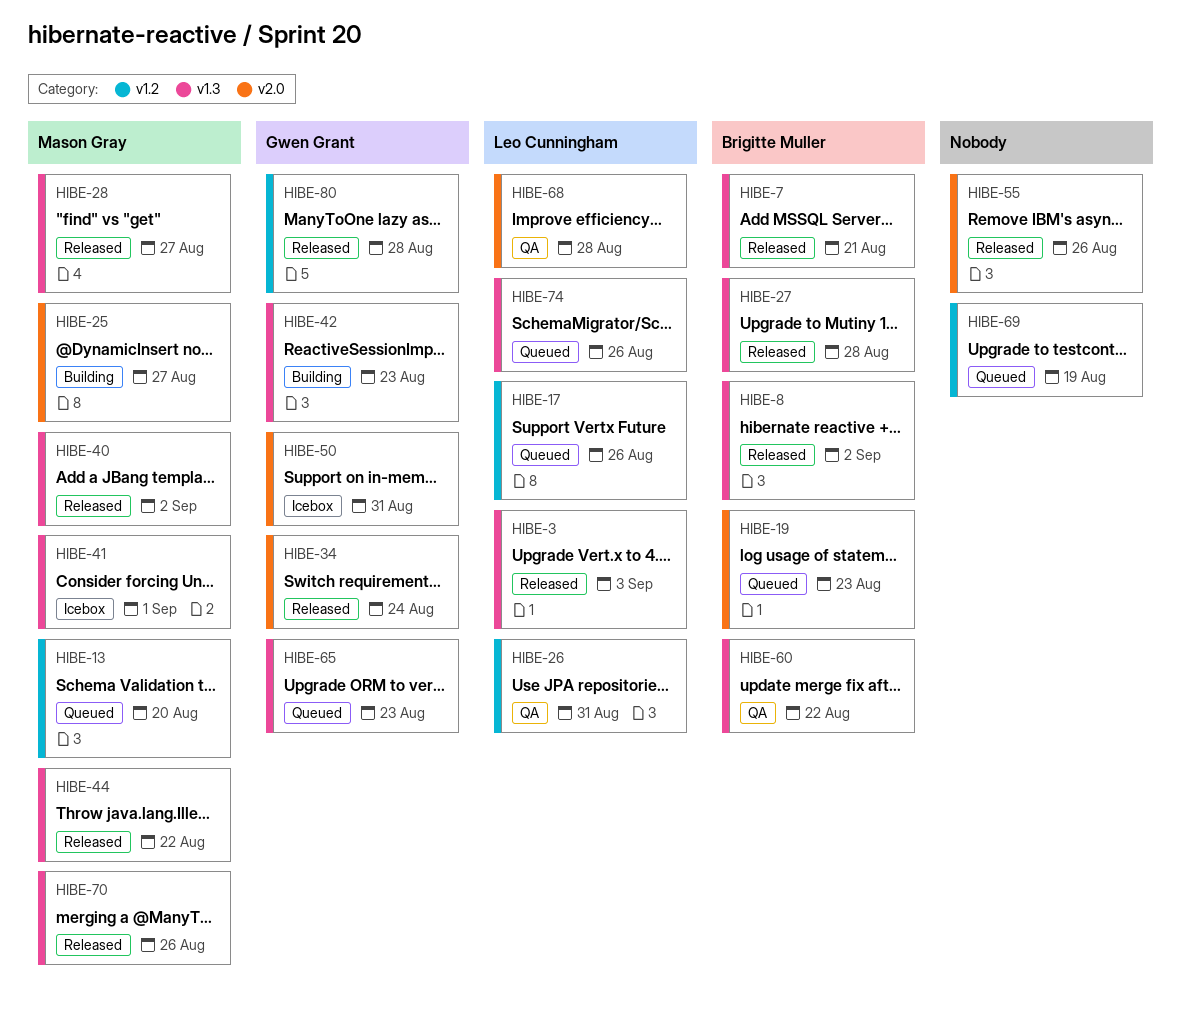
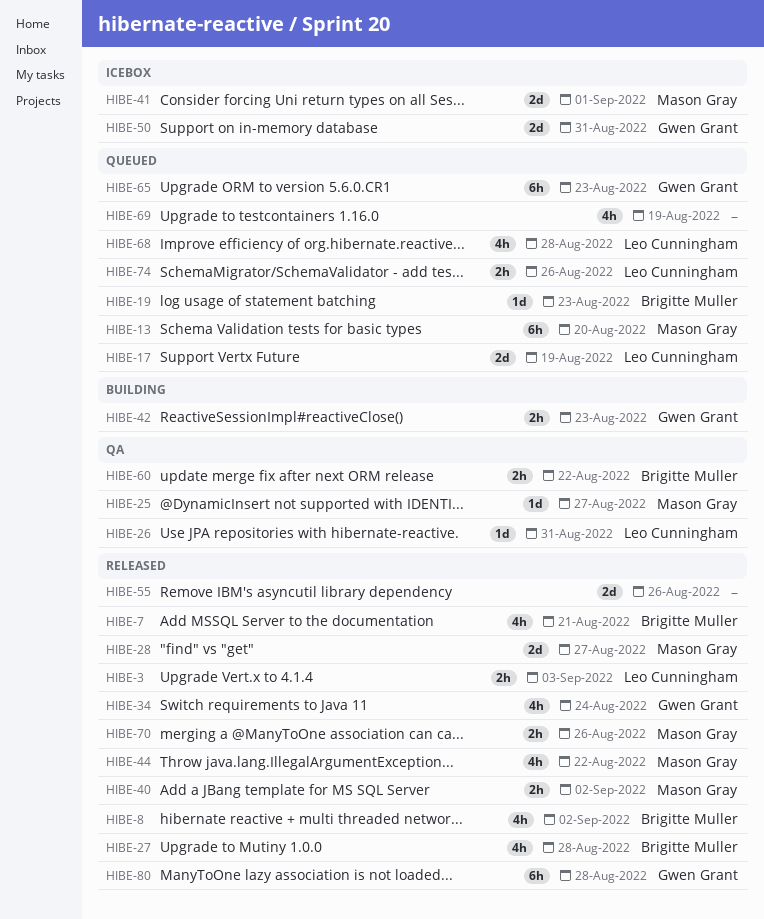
HIBE-17, due: Aug 26 -> Aug 19
HIBE-25, status: Building -> QA
HIBE-68, status: QA -> Queued

